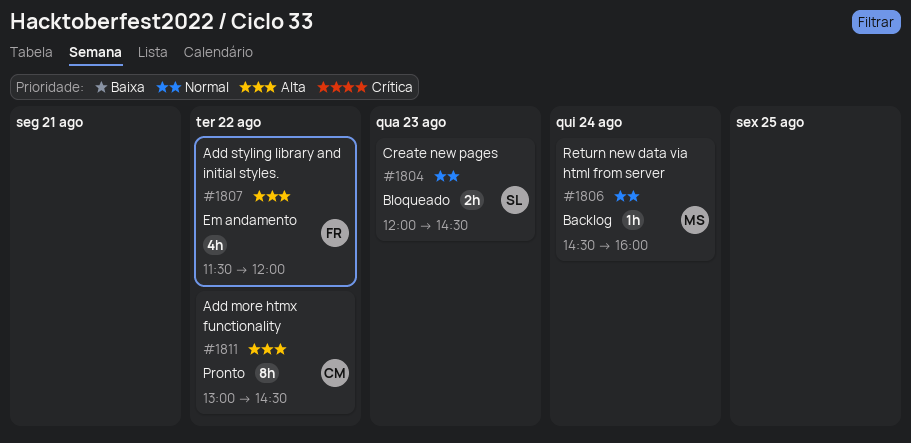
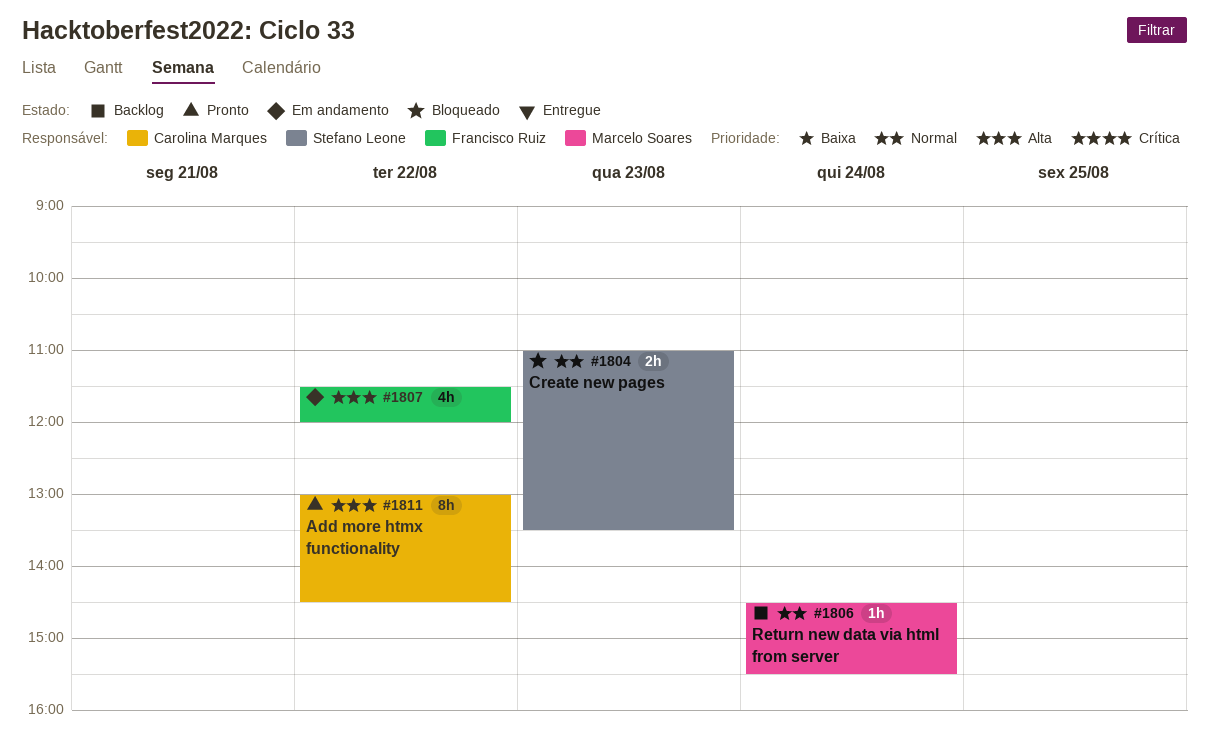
#1804, begins: 12:00 -> 11:00
#1804, ends: 14:30 -> 13:30
#1806, ends: 16:00 -> 15:30

